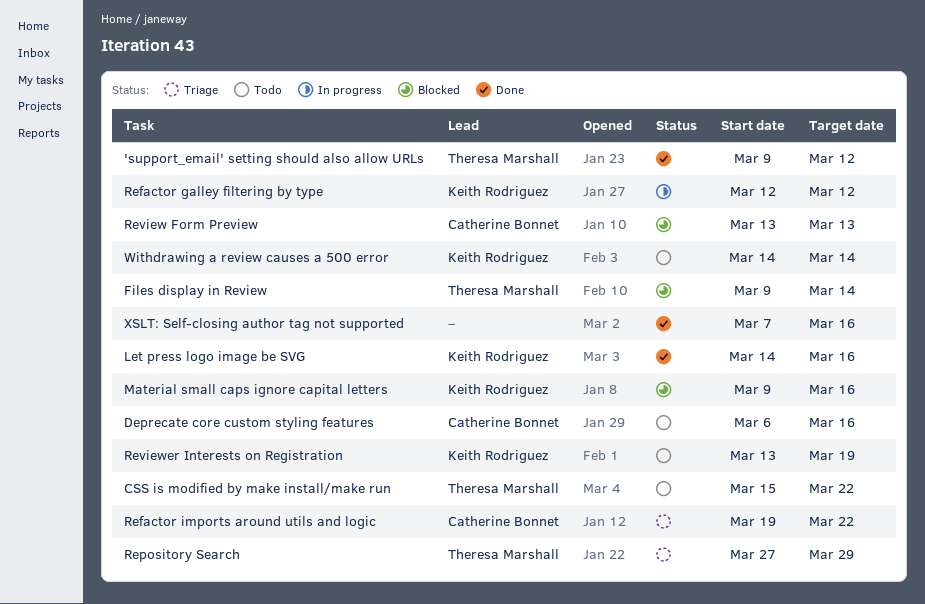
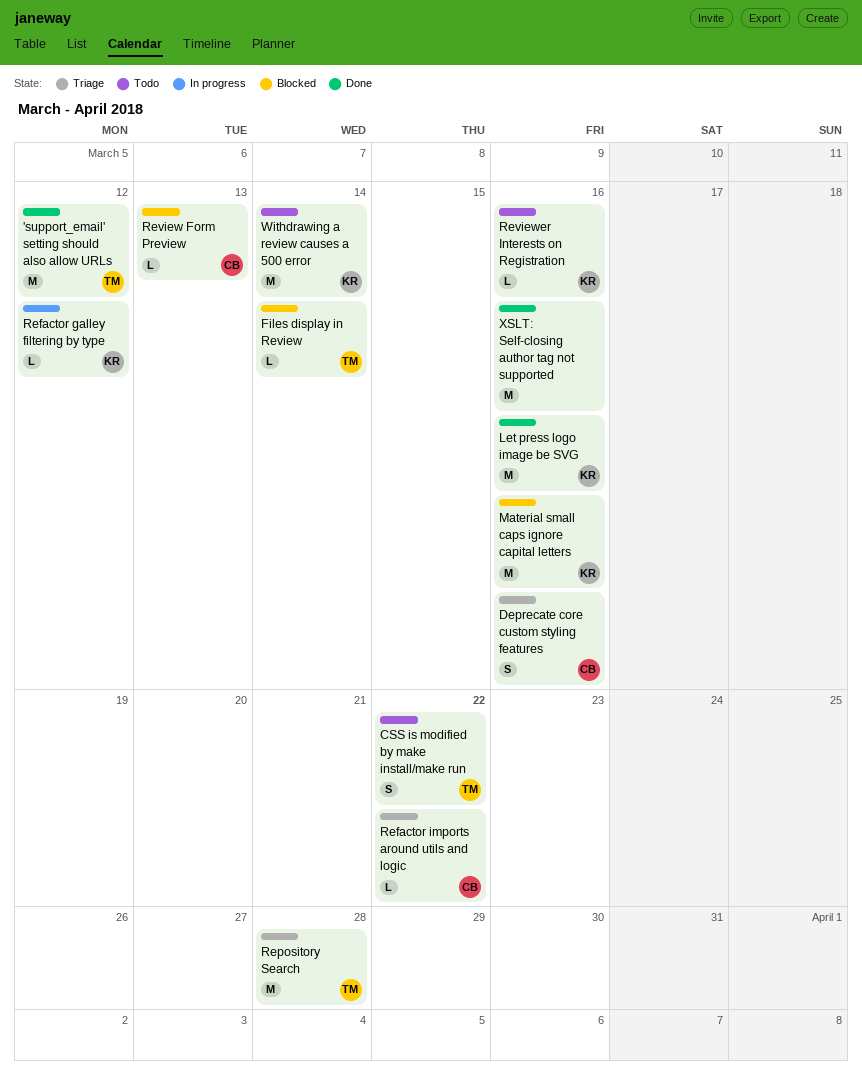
Deprecate core custom styling features, status: Todo -> Triage
Repository Search, due: Mar 29 -> Mar 28
Reviewer Interests on Registration, due: Mar 19 -> Mar 16

